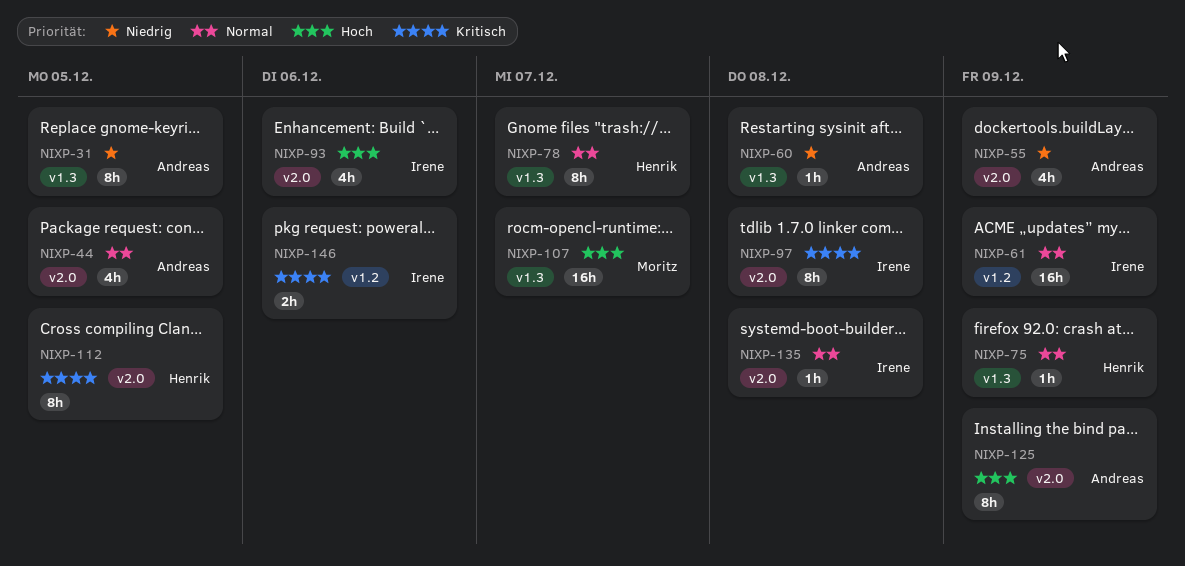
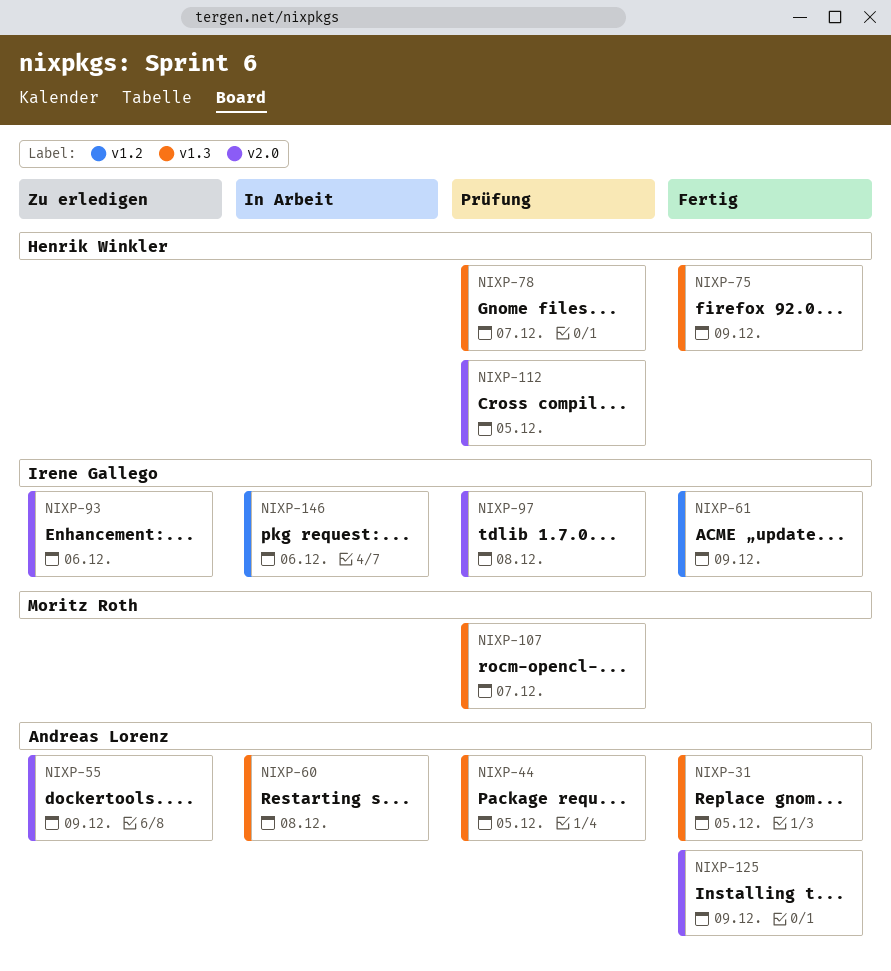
NIXP-44, label: v2.0 -> v1.3
NIXP-135: present -> none

